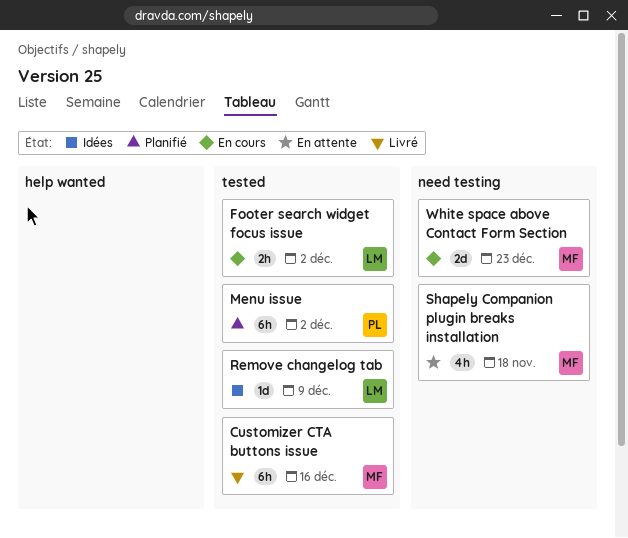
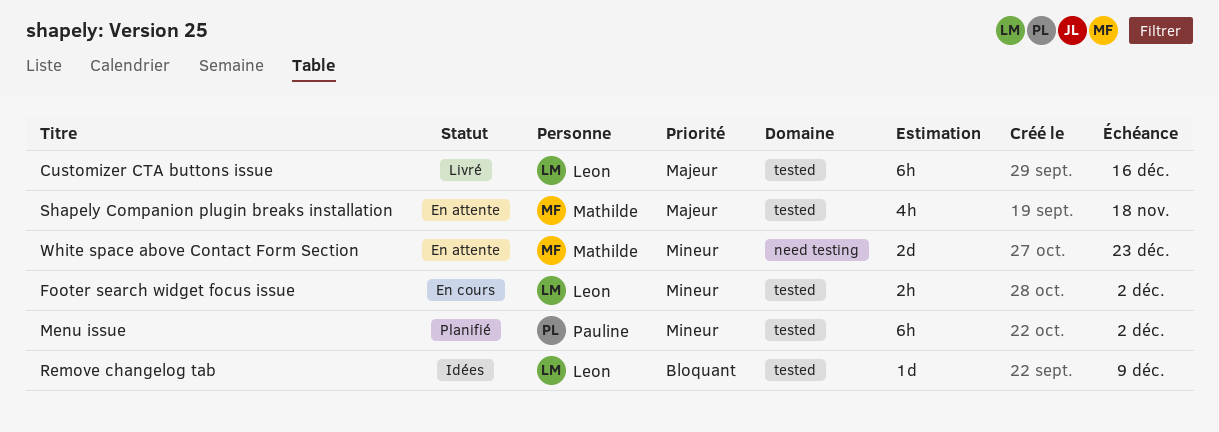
Customizer CTA buttons issue, owner: Mathilde -> Leon
Shapely Companion plugin breaks installation, label: need testing -> tested
White space above Contact Form Section, status: En cours -> En attente

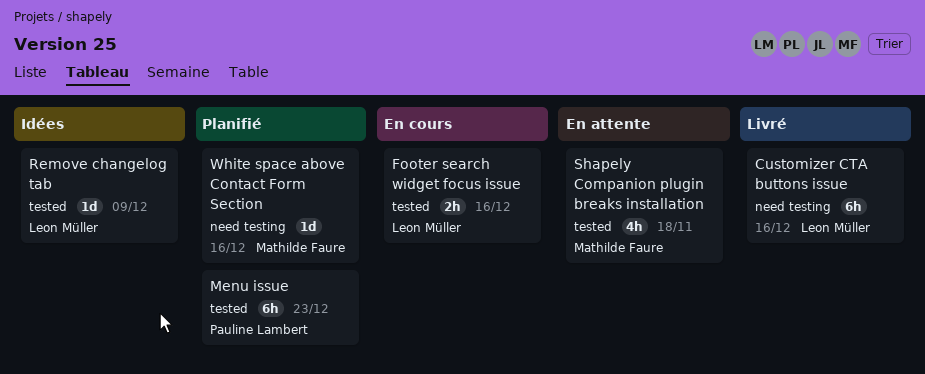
Customizer CTA buttons issue, label: tested -> need testing
Footer search widget focus issue, due: Dec 2 -> Dec 16
Menu issue, due: Dec 2 -> Dec 23
White space above Contact Form Section, status: En attente -> Planifié
White space above Contact Form Section, estimate: 2d -> 1d
White space above Contact Form Section, due: Dec 23 -> Dec 16

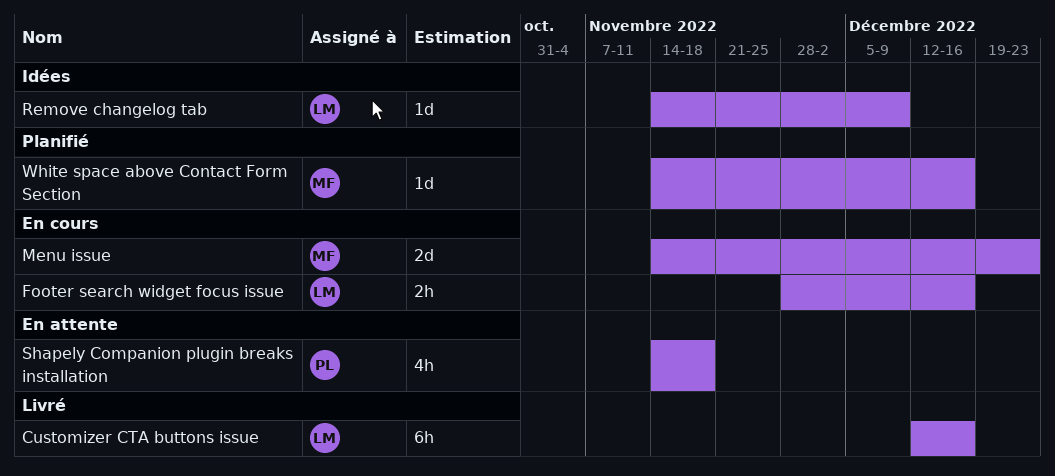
Menu issue, status: Planifié -> En cours
Menu issue, owner: Pauline Lambert -> Mathilde Faure
Menu issue, estimate: 6h -> 2d
Shapely Companion plugin breaks installation, owner: Mathilde Faure -> Pauline Lambert

